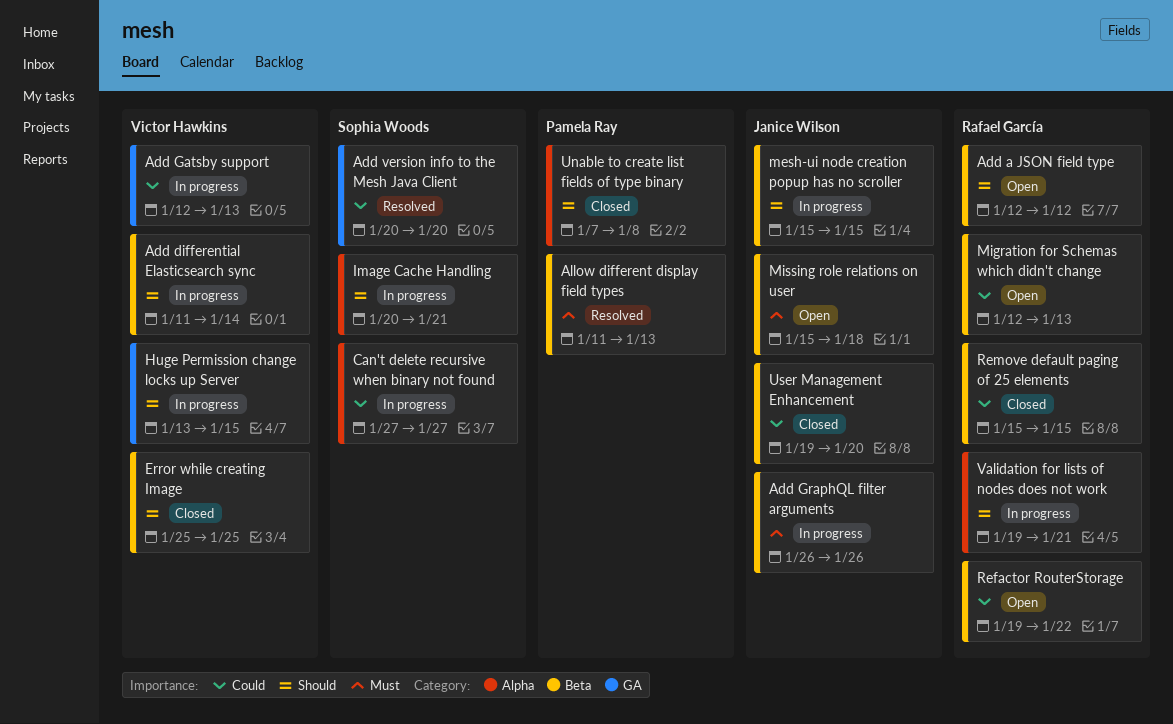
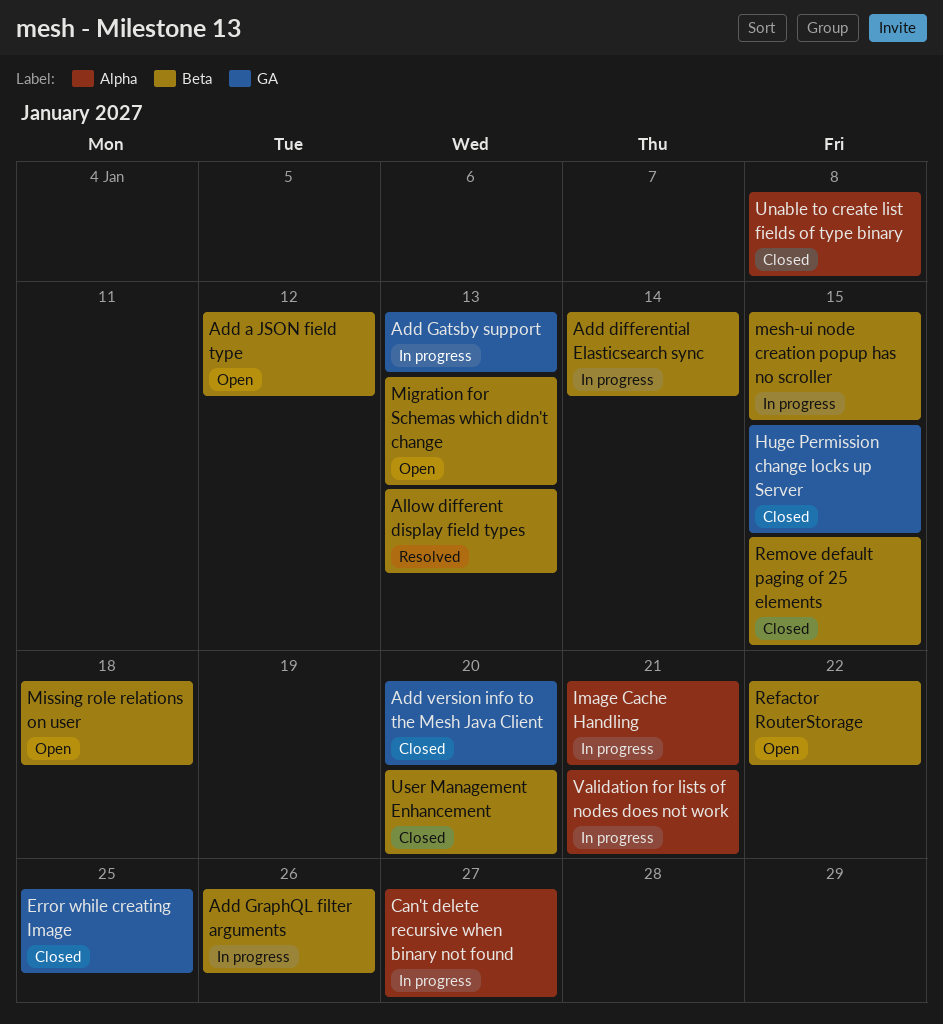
Add version info to the Mesh Java Client, status: Resolved -> Closed
Error while creating Image, label: Beta -> GA
Huge Permission change locks up Server, status: In progress -> Closed

